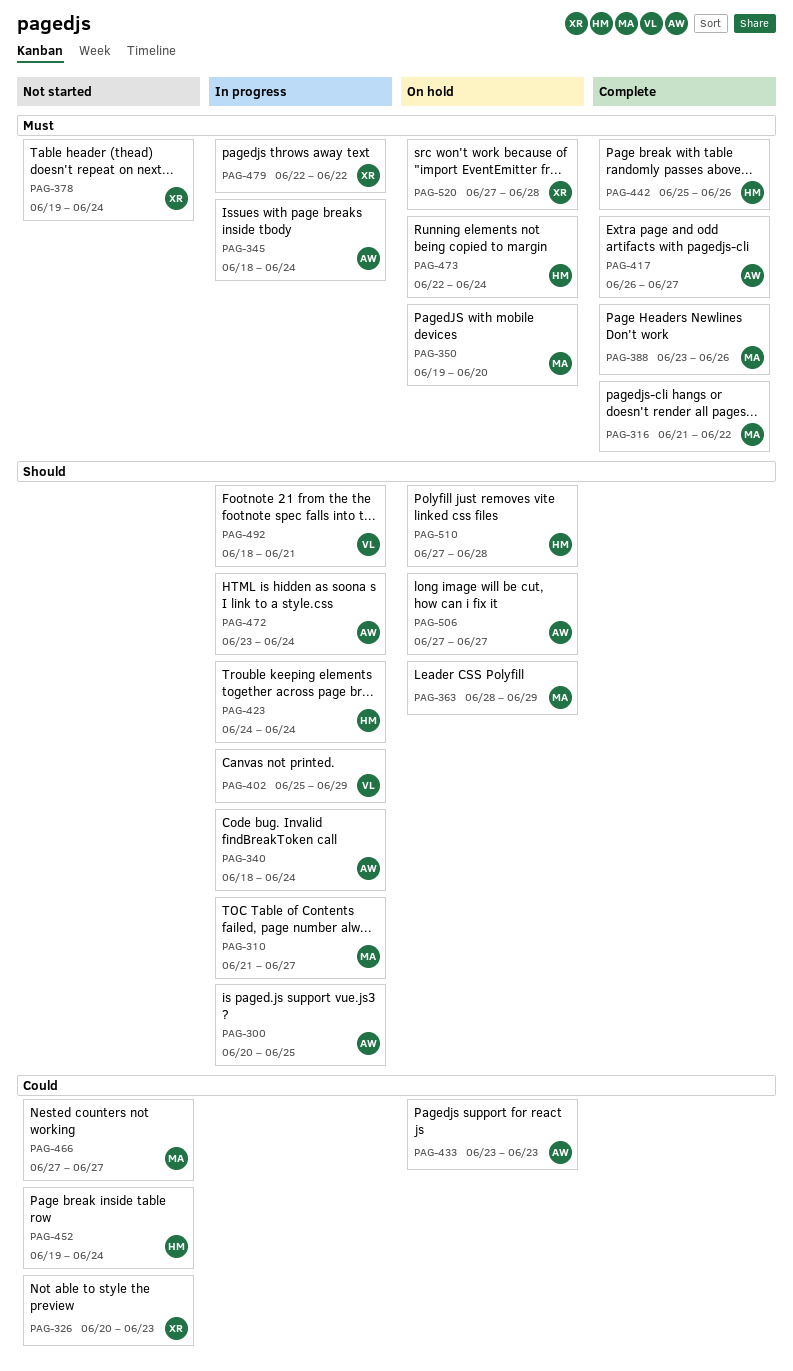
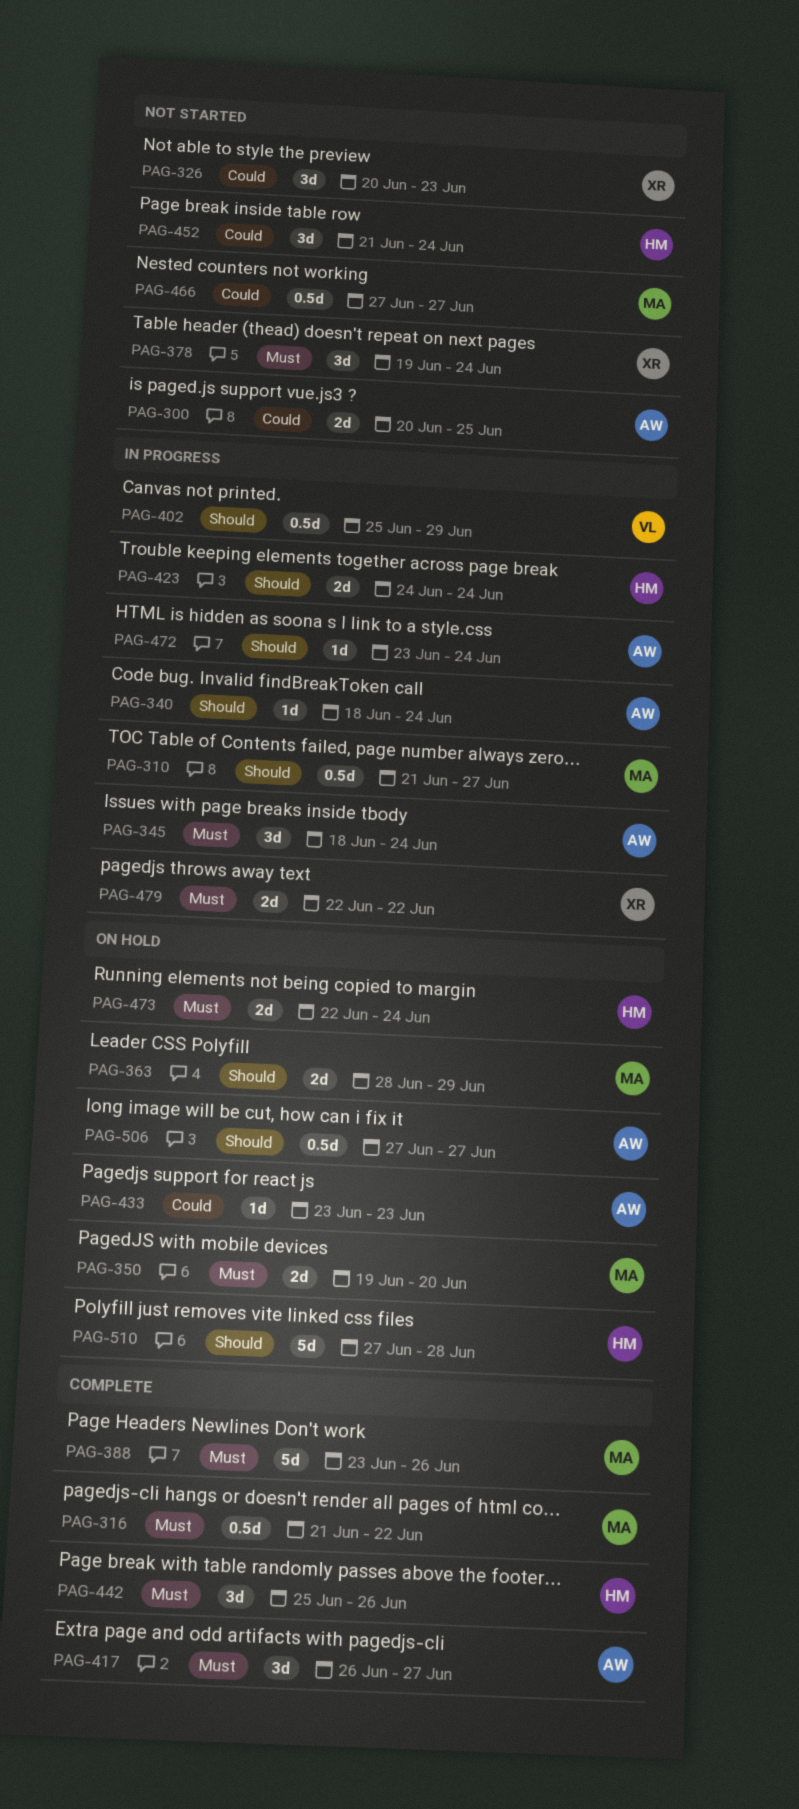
PAG-300, status: In progress -> Not started
PAG-300, priority: Should -> Could
PAG-452, start: Jun 19 -> Jun 21
PAG-492: present -> none
PAG-520: present -> none

